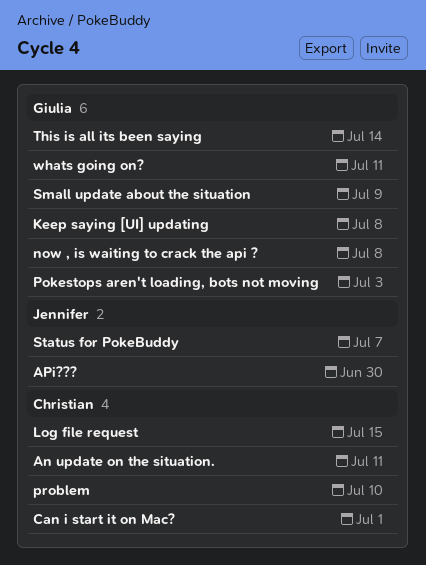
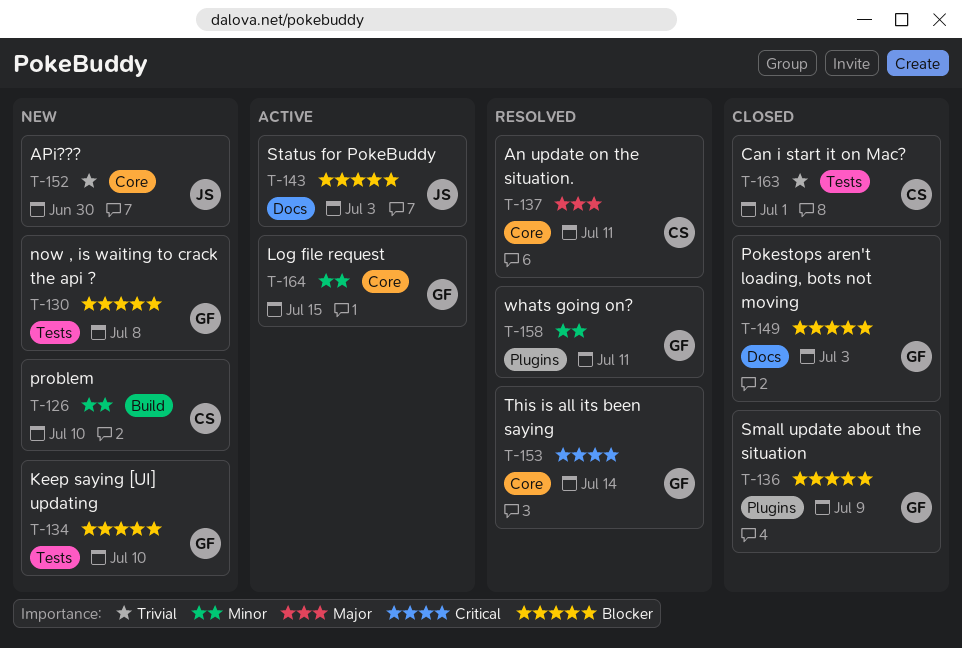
Keep saying [UI] updating, due: Jul 8 -> Jul 10
Log file request, owner: Christian -> Giulia
Status for PokeBuddy, due: Jul 7 -> Jul 3

